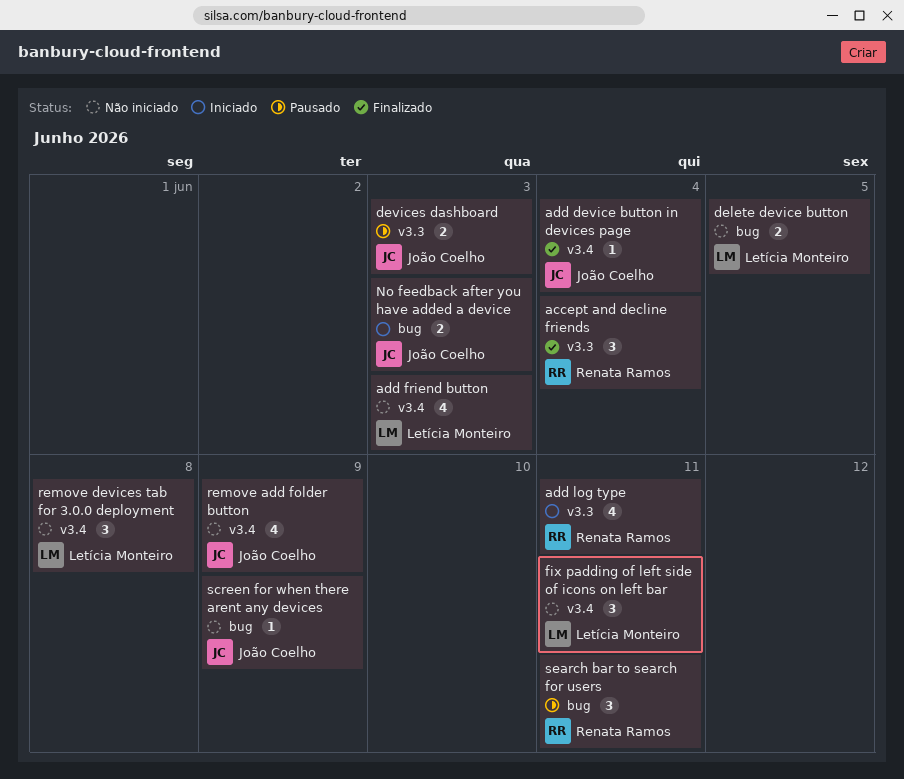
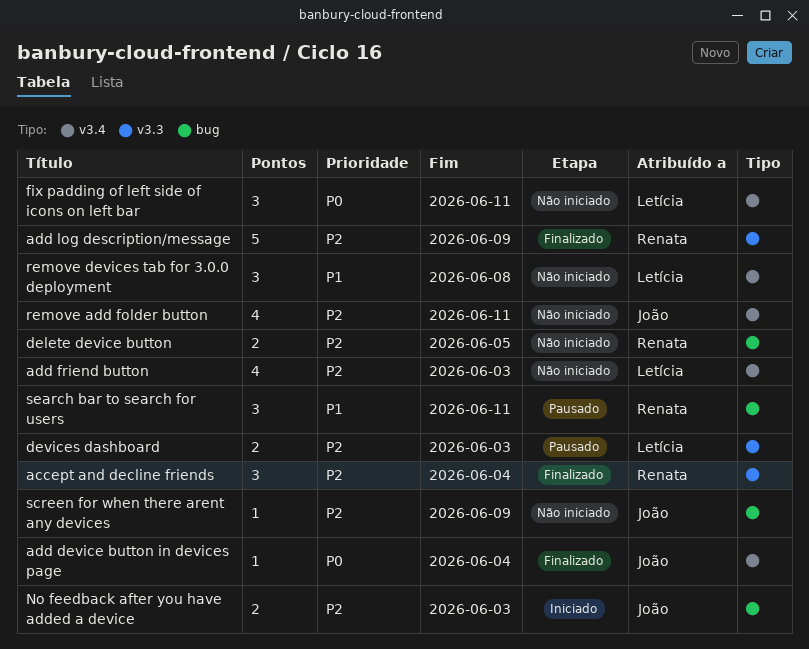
add log description/message: none -> present
add log type: present -> none
delete device button, owner: Letícia Monteiro -> Renata Ramos
devices dashboard, owner: João Coelho -> Letícia Monteiro
remove add folder button, due: Jun 9 -> Jun 11

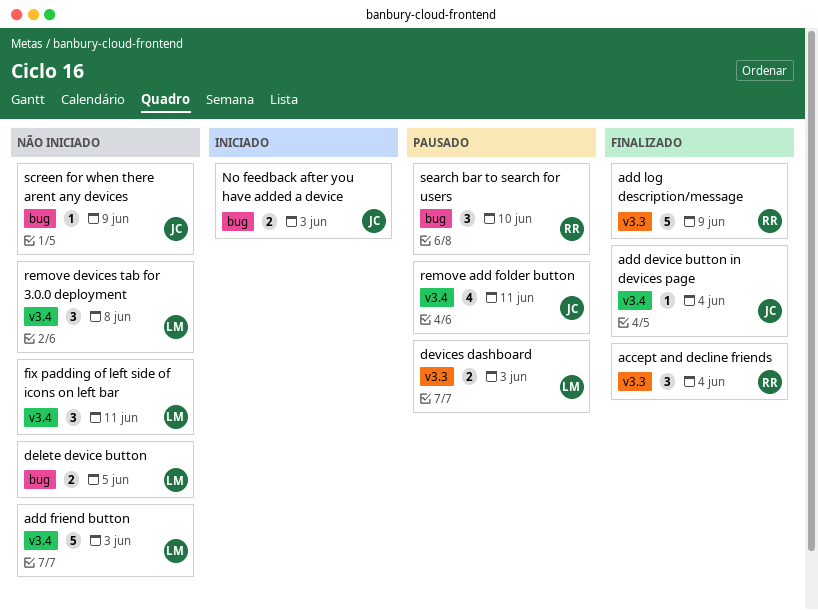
add friend button, estimate: 4 -> 5
delete device button, owner: Renata -> Letícia
remove add folder button, status: Não iniciado -> Pausado
search bar to search for users, due: Jun 11 -> Jun 10

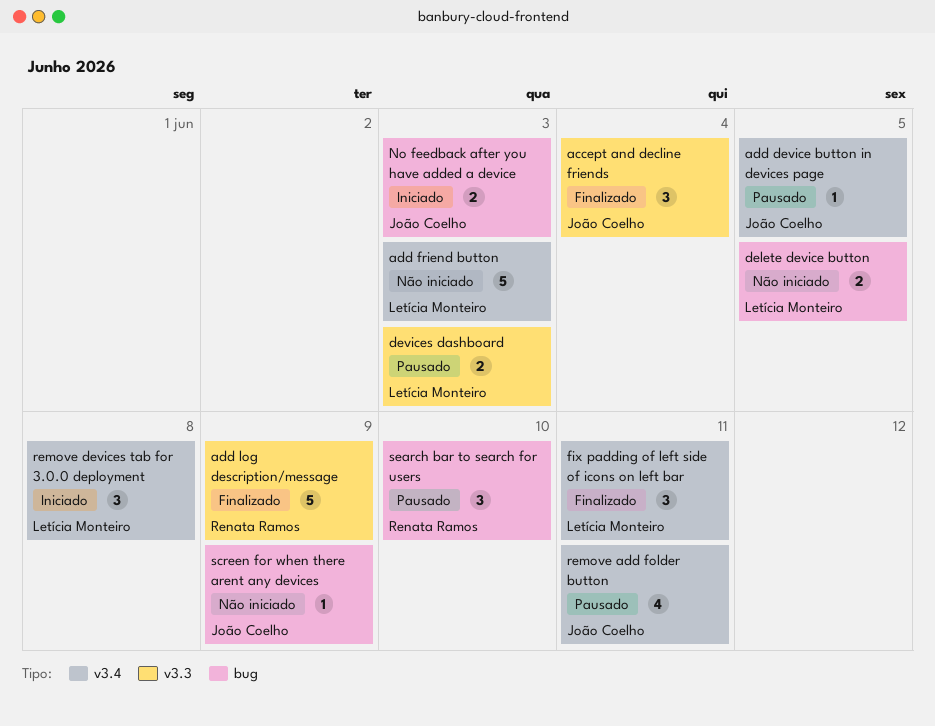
accept and decline friends, owner: Renata Ramos -> João Coelho
add device button in devices page, status: Finalizado -> Pausado
add device button in devices page, due: Jun 4 -> Jun 5
fix padding of left side of icons on left bar, status: Não iniciado -> Finalizado
remove devices tab for 3.0.0 deployment, status: Não iniciado -> Iniciado

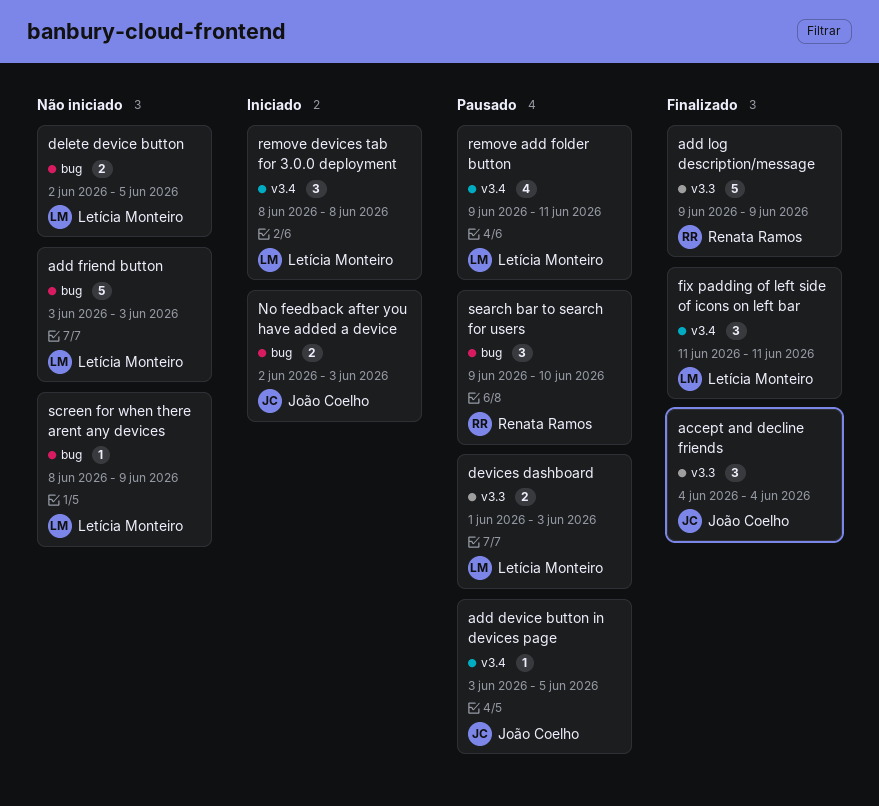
add friend button, label: v3.4 -> bug
remove add folder button, owner: João Coelho -> Letícia Monteiro
screen for when there arent any devices, owner: João Coelho -> Letícia Monteiro

